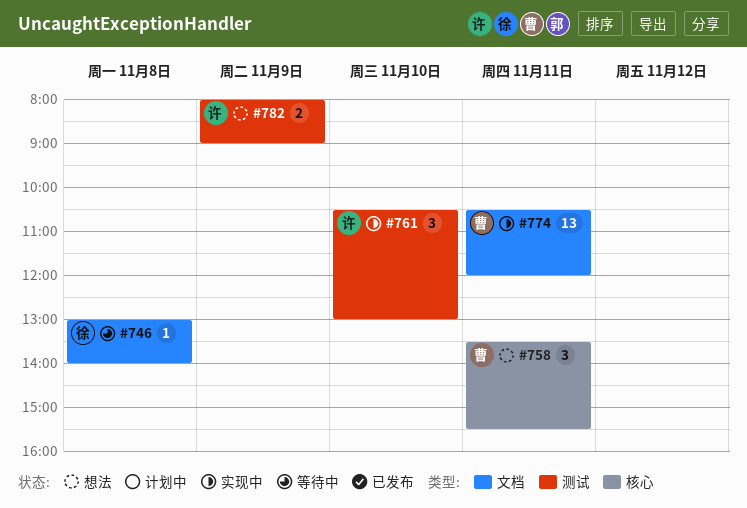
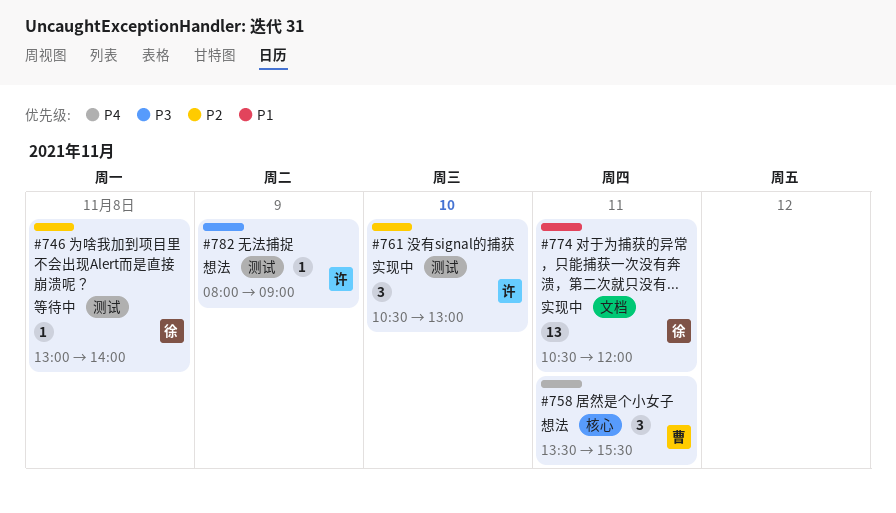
#746, label: 文档 -> 测试
#774, owner: 曹 -> 徐
#782, estimate: 2 -> 1

